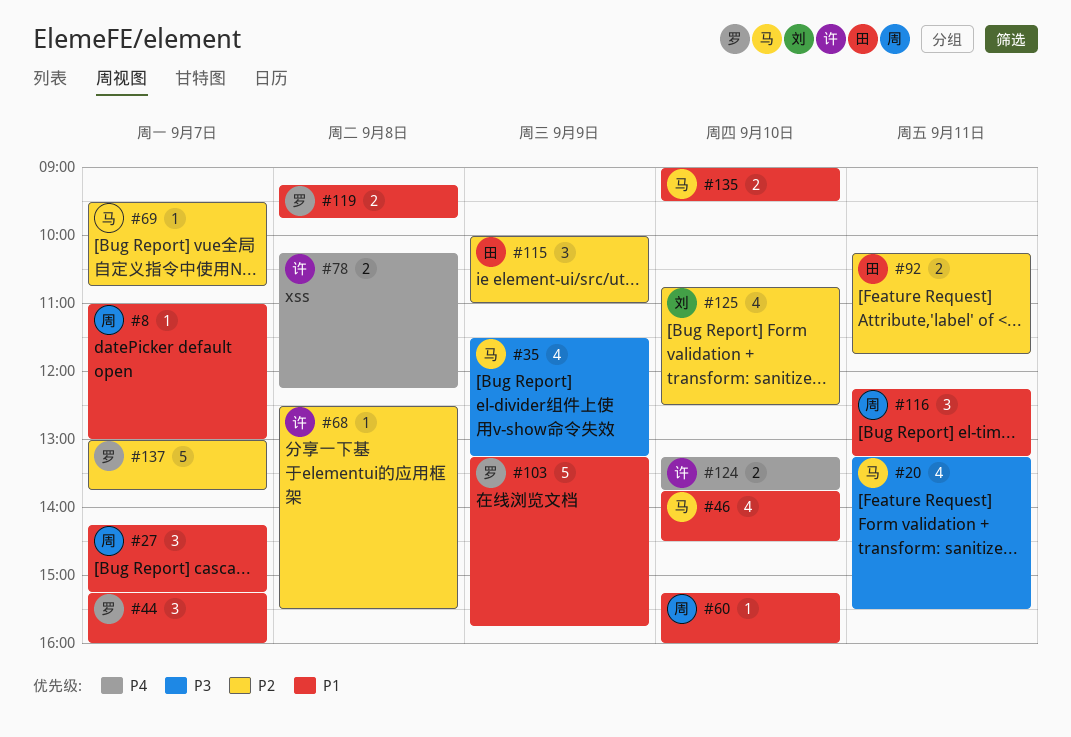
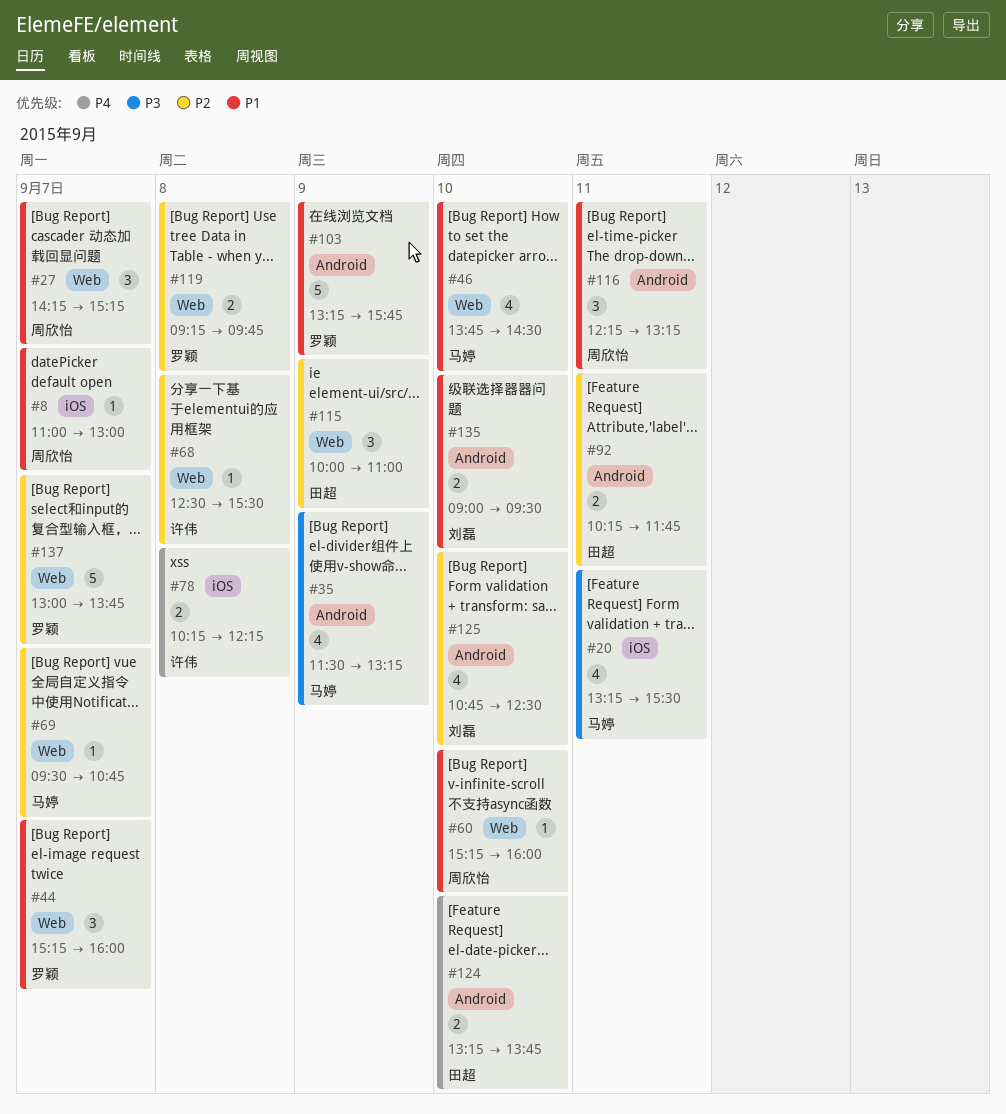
#119, priority: P1 -> P2
#124, owner: 许伟 -> 田超
#135, owner: 马婷 -> 刘磊

